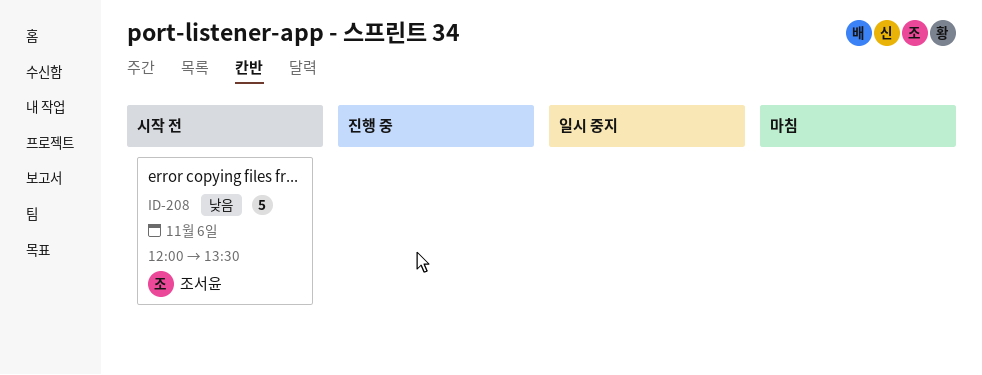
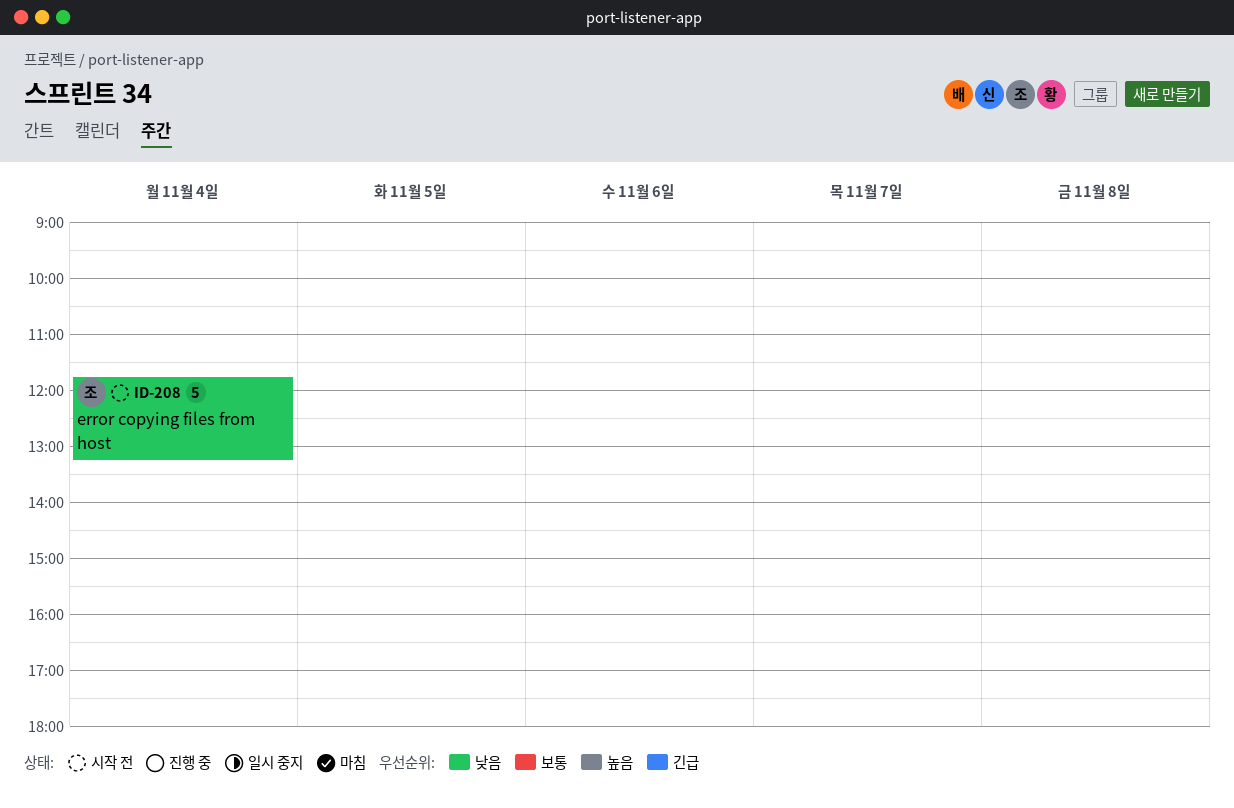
ID-208, day: Nov 6 -> Nov 4
ID-208, begins: 12:00 -> 11:45
ID-208, ends: 13:30 -> 13:15

